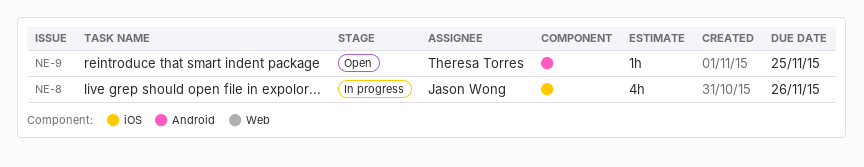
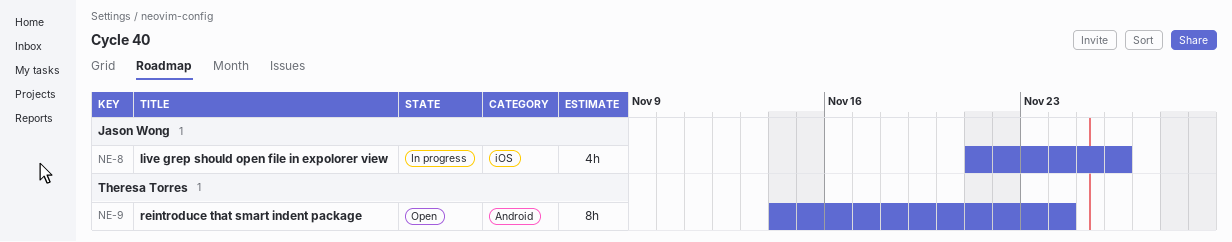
NE-9, estimate: 1h -> 8h
NE-9, due: Nov 25 -> Nov 24

